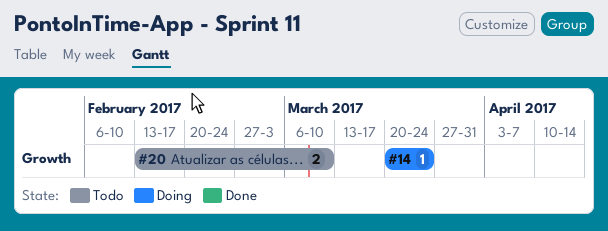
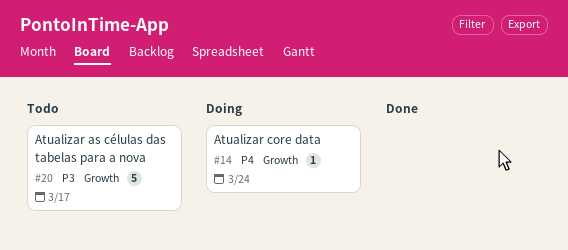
#20, estimate: 2 -> 5
#20, due: Mar 10 -> Mar 17

